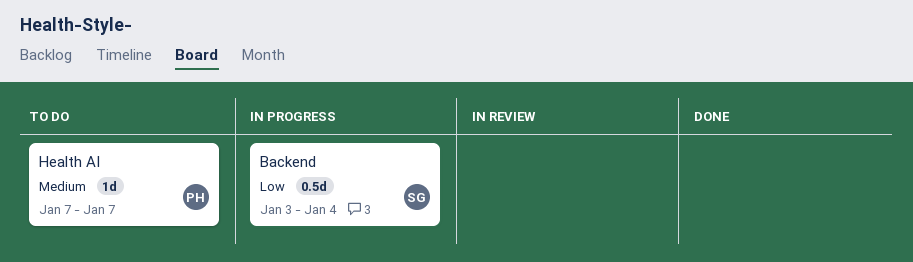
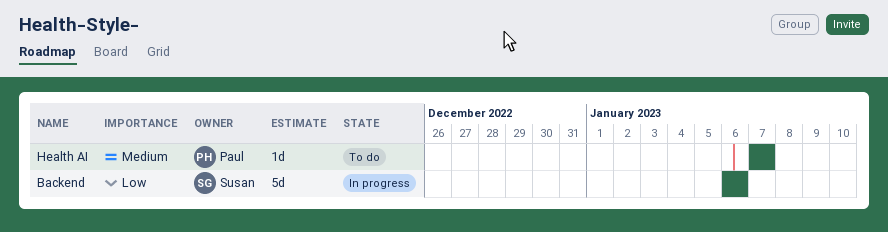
Backend, estimate: 0.5d -> 5d
Backend, start: Jan 3 -> Jan 6
Backend, due: Jan 4 -> Jan 6

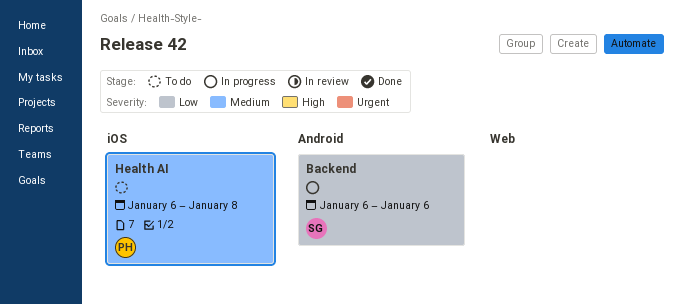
Health AI, start: Jan 7 -> Jan 6
Health AI, due: Jan 7 -> Jan 8

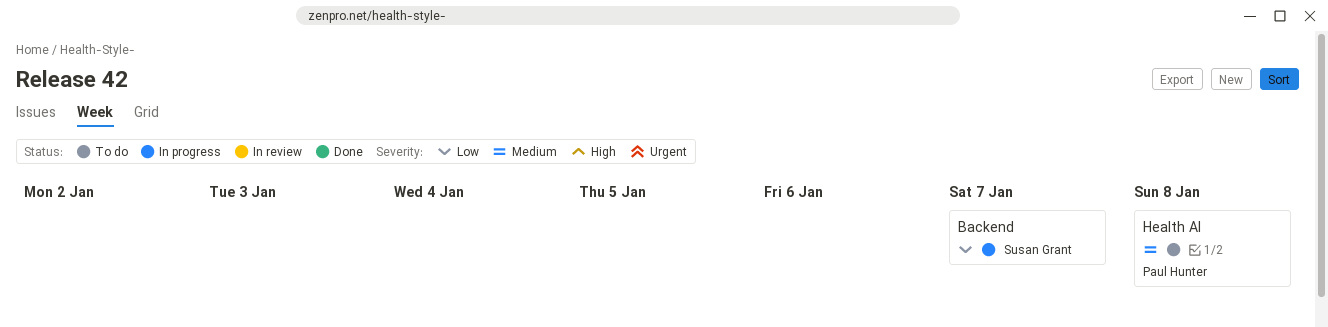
Backend, due: Jan 6 -> Jan 7

